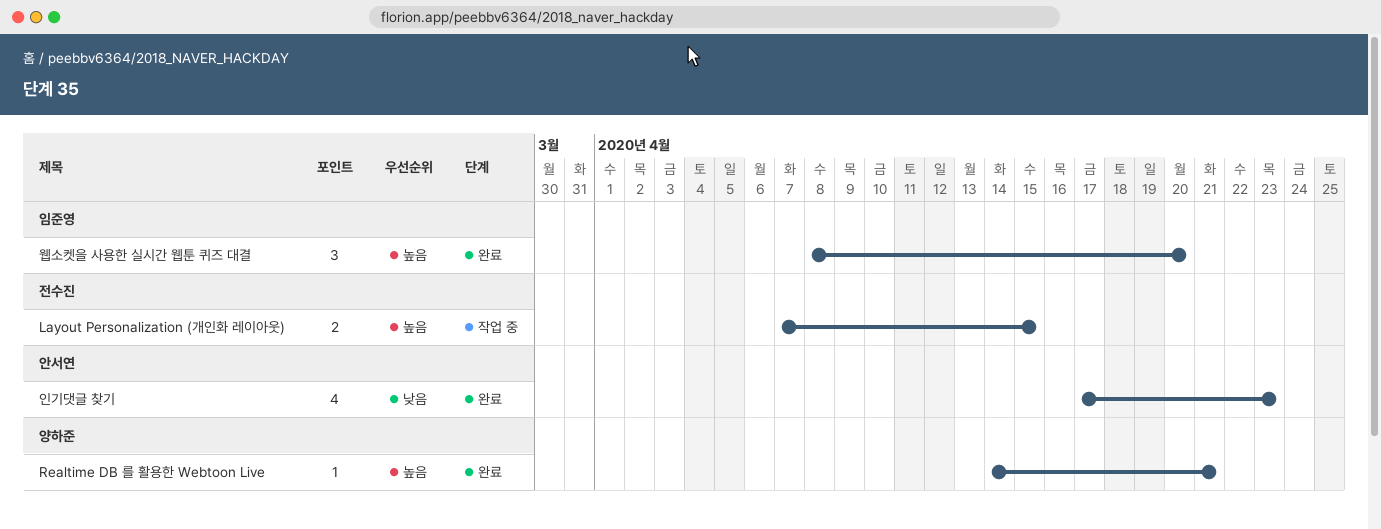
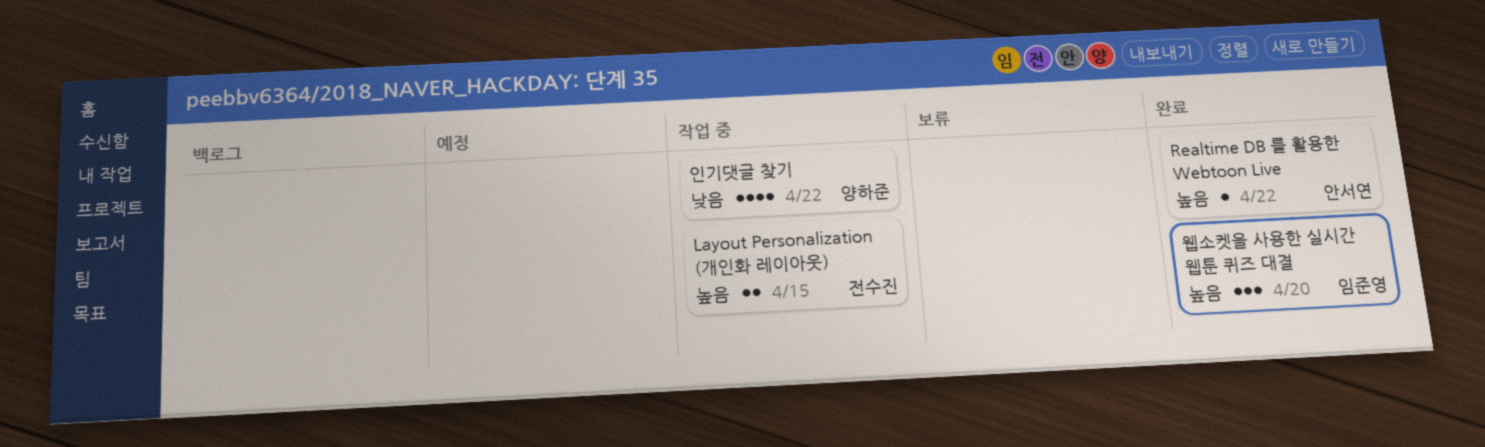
Realtime DB 를 활용한 Webtoon Live, owner: 양하준 -> 안서연
Realtime DB 를 활용한 Webtoon Live, due: Apr 21 -> Apr 22
인기댓글 찾기, status: 완료 -> 작업 중
인기댓글 찾기, owner: 안서연 -> 양하준
인기댓글 찾기, due: Apr 23 -> Apr 22

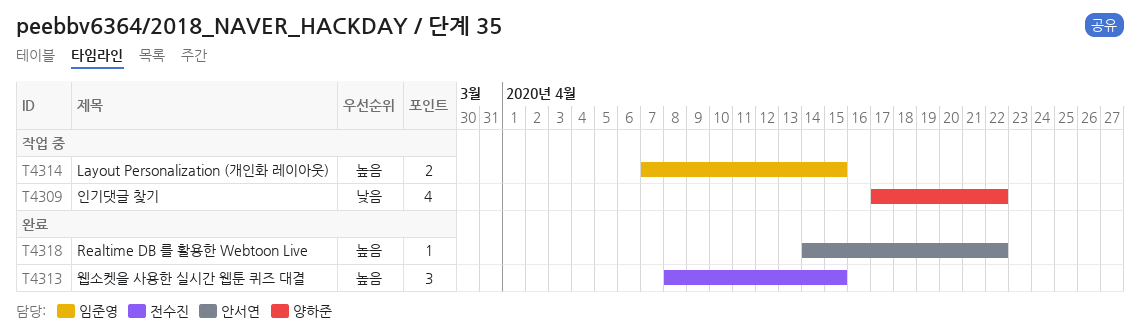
Layout Personalization (개인화 레이아웃), owner: 전수진 -> 임준영
웹소켓을 사용한 실시간 웹툰 퀴즈 대결, owner: 임준영 -> 전수진
웹소켓을 사용한 실시간 웹툰 퀴즈 대결, due: Apr 20 -> Apr 15

